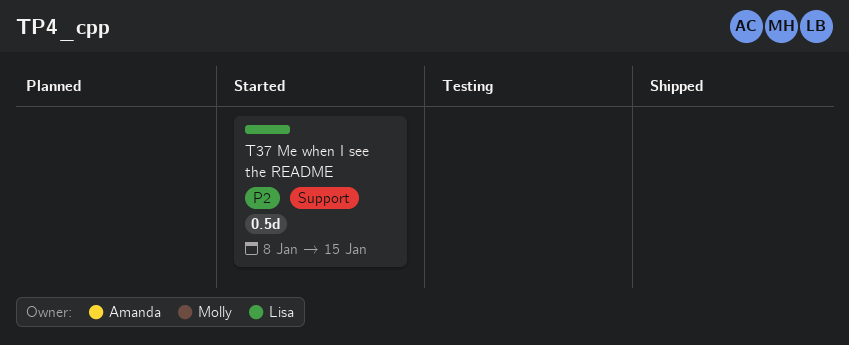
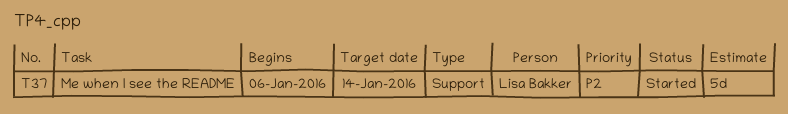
T37, estimate: 0.5d -> 5d
T37, start: Jan 8 -> Jan 6
T37, due: Jan 15 -> Jan 14

